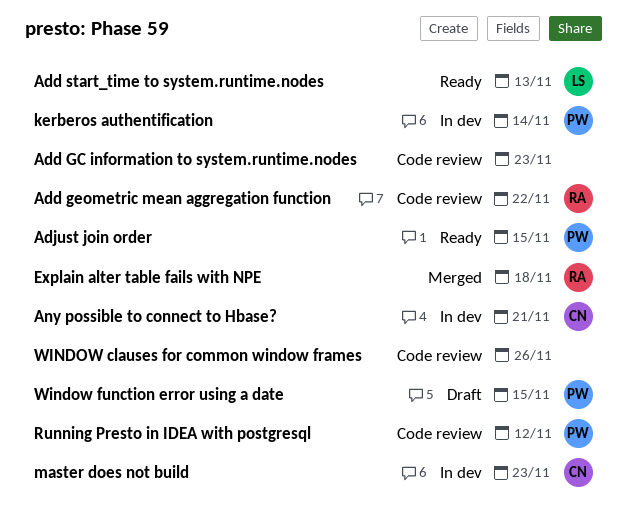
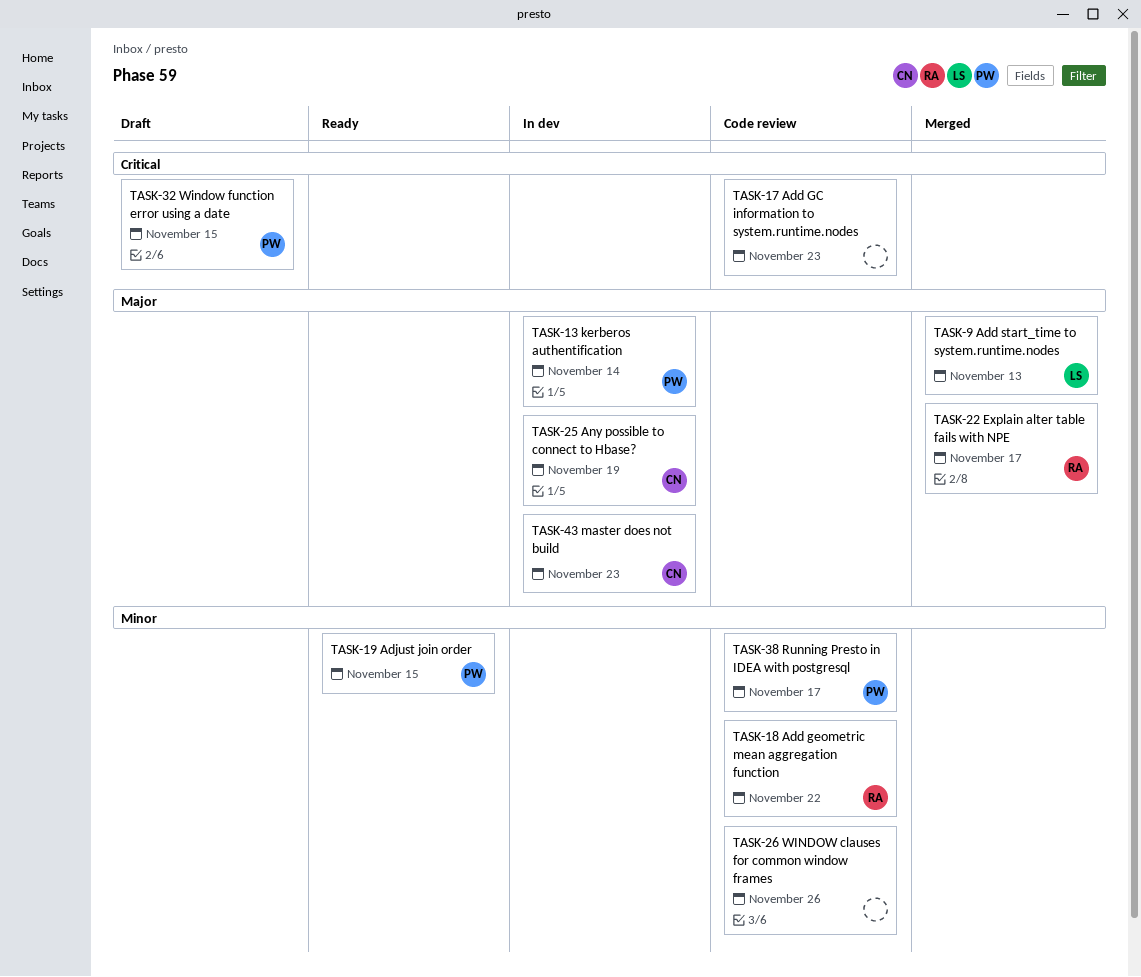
Add start_time to system.runtime.nodes, status: Ready -> Merged
Any possible to connect to Hbase?, due: Nov 21 -> Nov 19
Explain alter table fails with NPE, due: Nov 18 -> Nov 17
Running Presto in IDEA with postgresql, due: Nov 12 -> Nov 17

